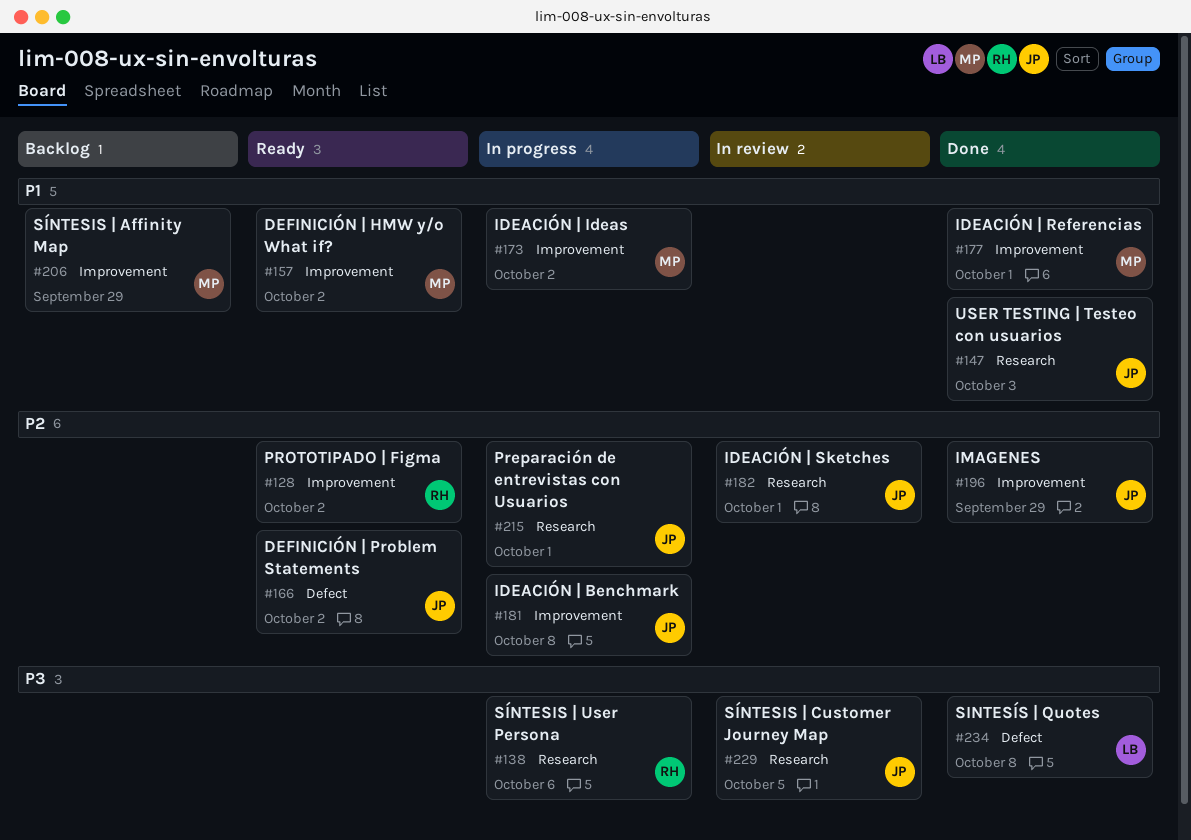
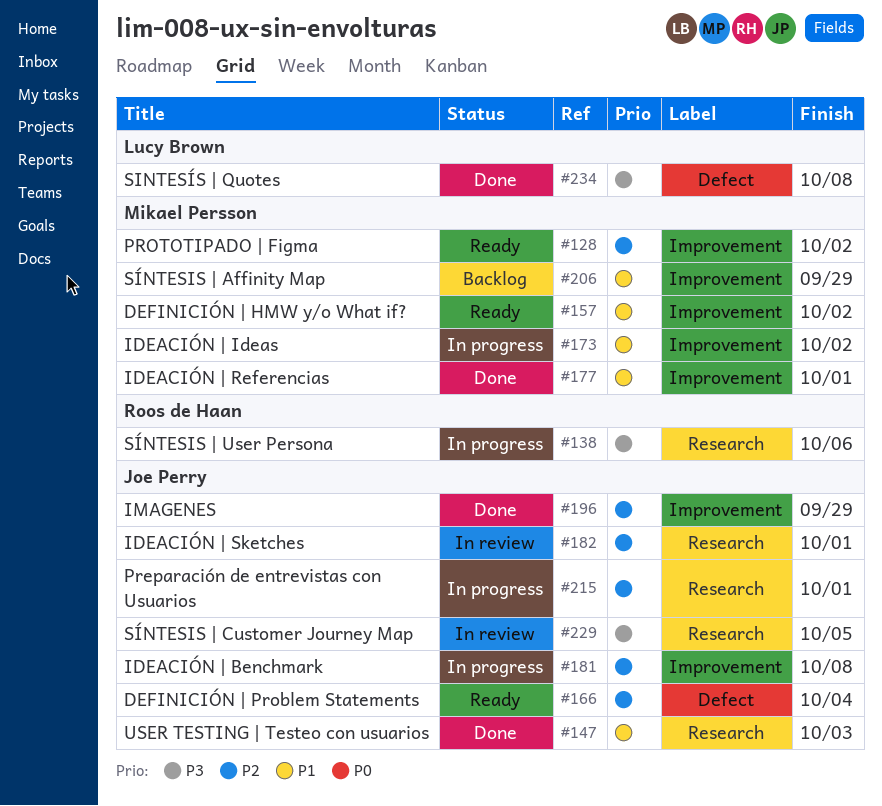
#128, owner: Roos de Haan -> Mikael Persson
#166, due: Oct 2 -> Oct 4

